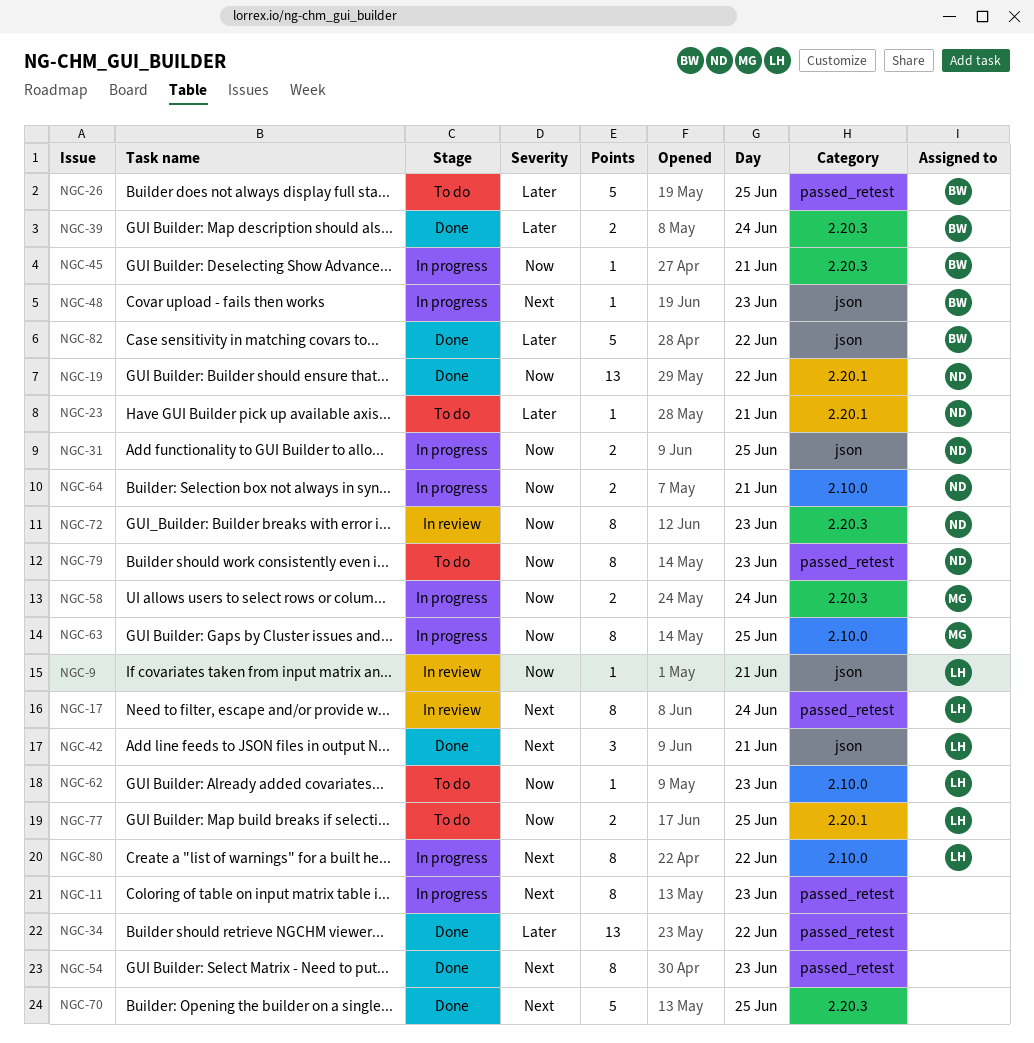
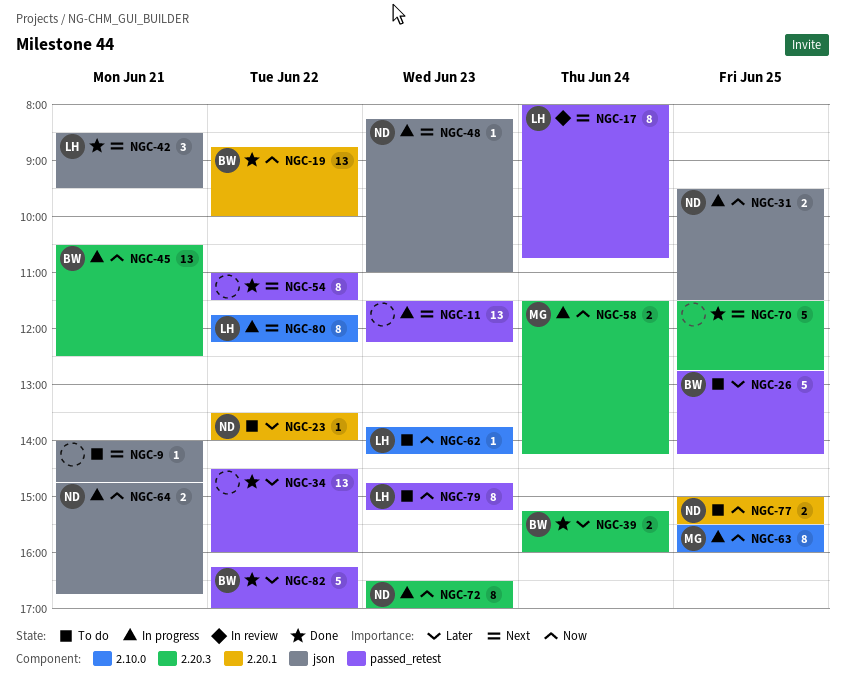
NGC-9, status: In review -> To do
NGC-9, owner: LH -> none
NGC-9, priority: Now -> Next
NGC-11, estimate: 8 -> 13
NGC-19, owner: ND -> BW
NGC-23, day: Jun 21 -> Jun 22
NGC-45, estimate: 1 -> 13
NGC-48, owner: BW -> ND
NGC-54, day: Jun 23 -> Jun 22
NGC-64, label: 2.10.0 -> json
NGC-72, status: In review -> In progress
NGC-77, owner: LH -> ND
NGC-79, owner: ND -> LH
NGC-82, label: json -> passed_retest

